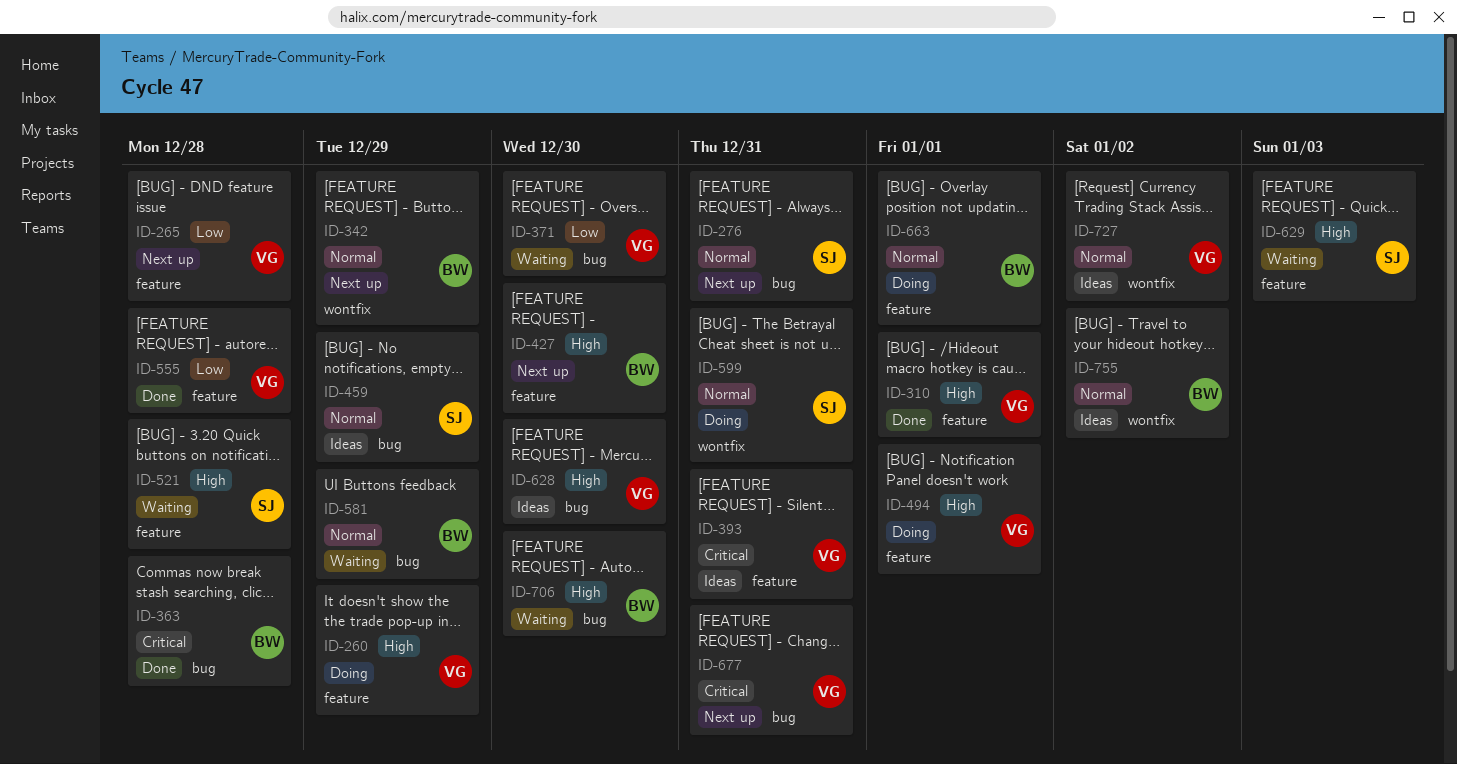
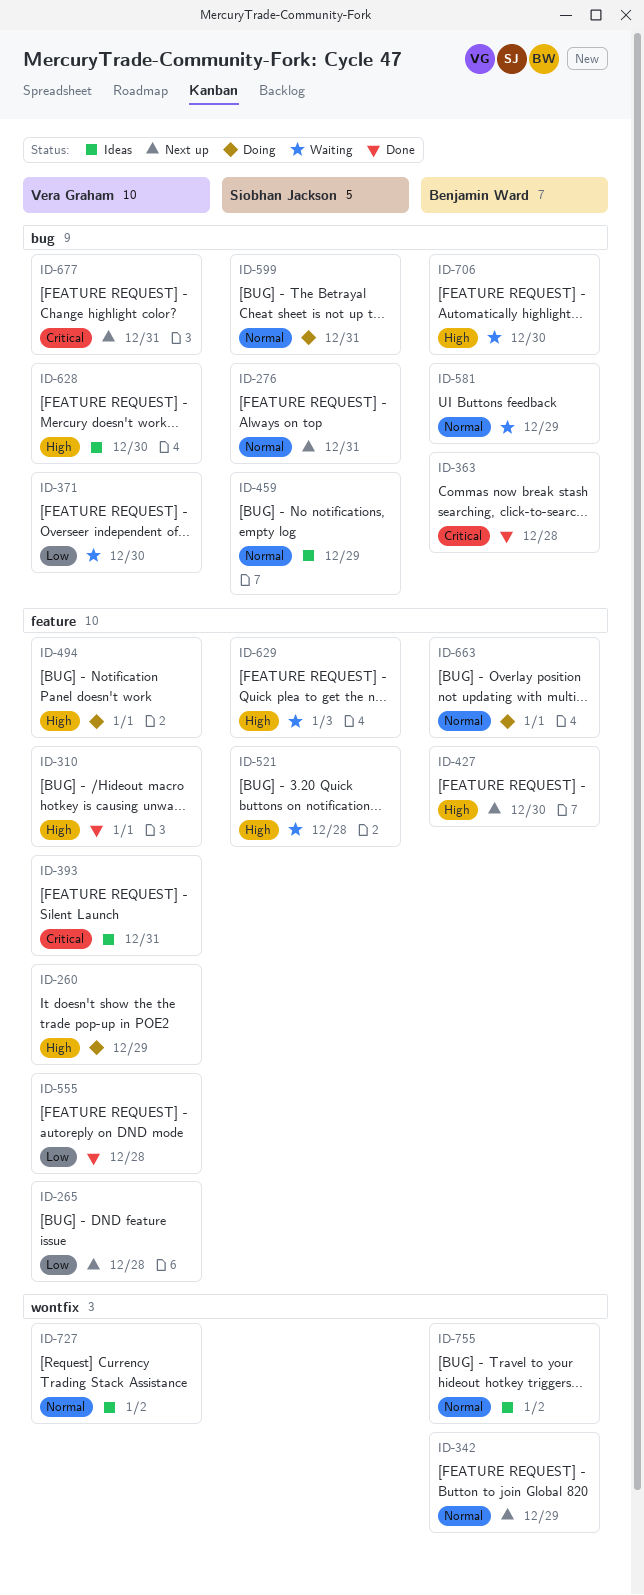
ID-599, label: wontfix -> bug

